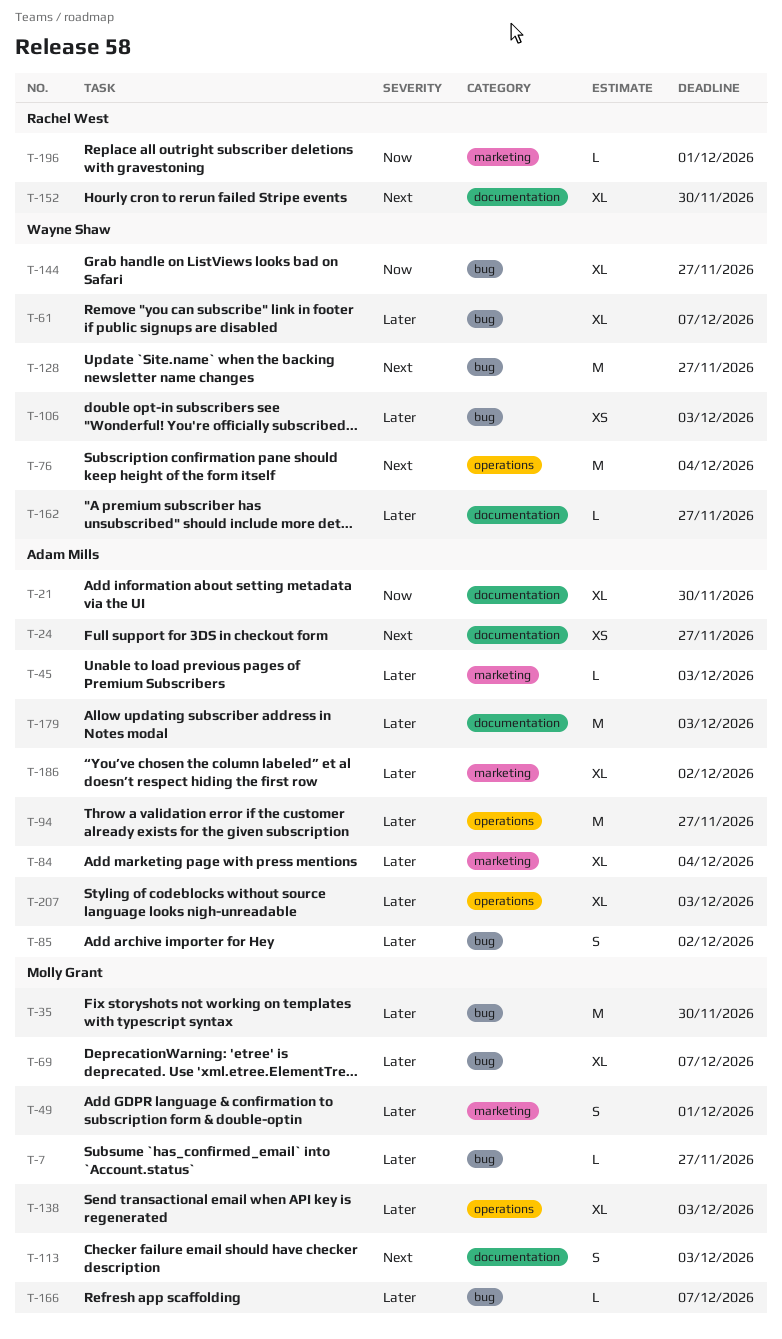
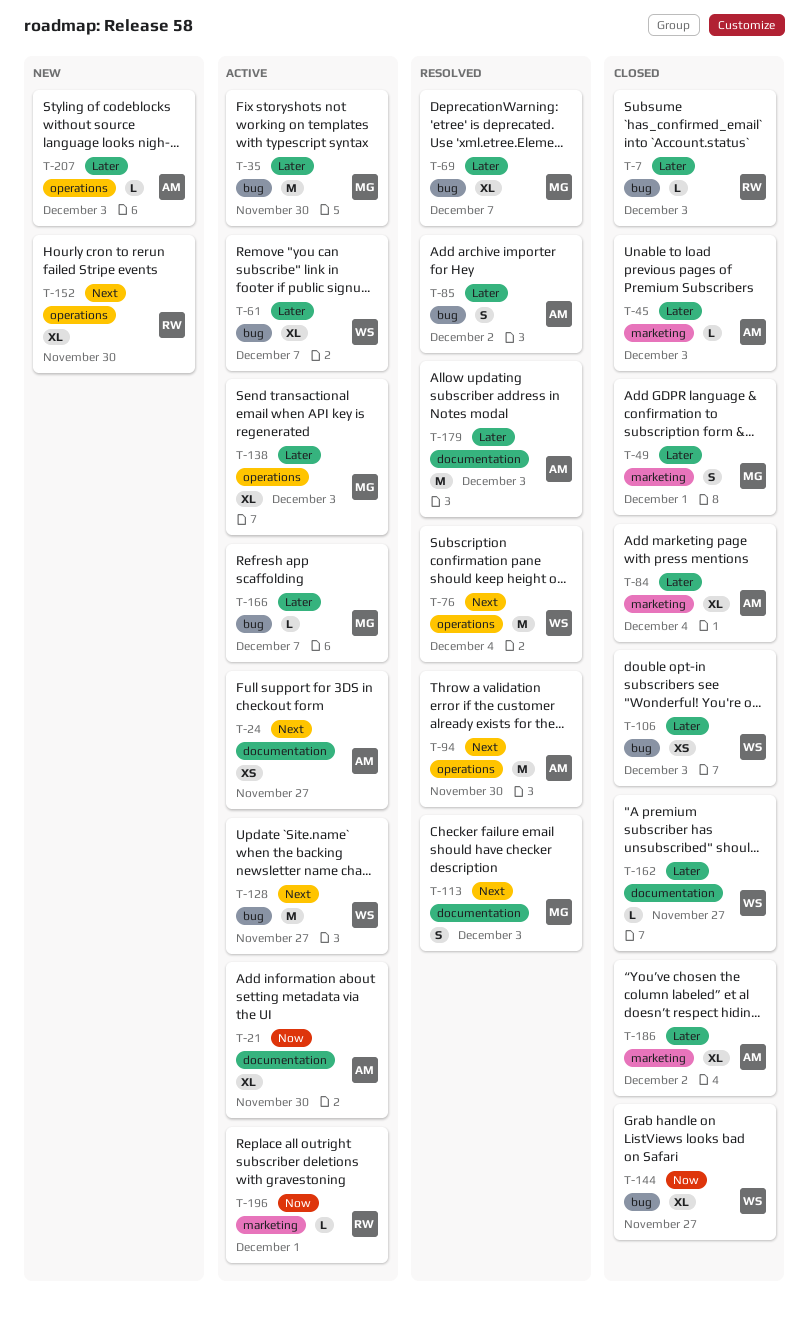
T-7, owner: Molly Grant -> Rachel West
T-7, due: Nov 27 -> Dec 3
T-94, priority: Later -> Next
T-94, due: Nov 27 -> Nov 30
T-152, label: documentation -> operations
T-207, estimate: XL -> L

